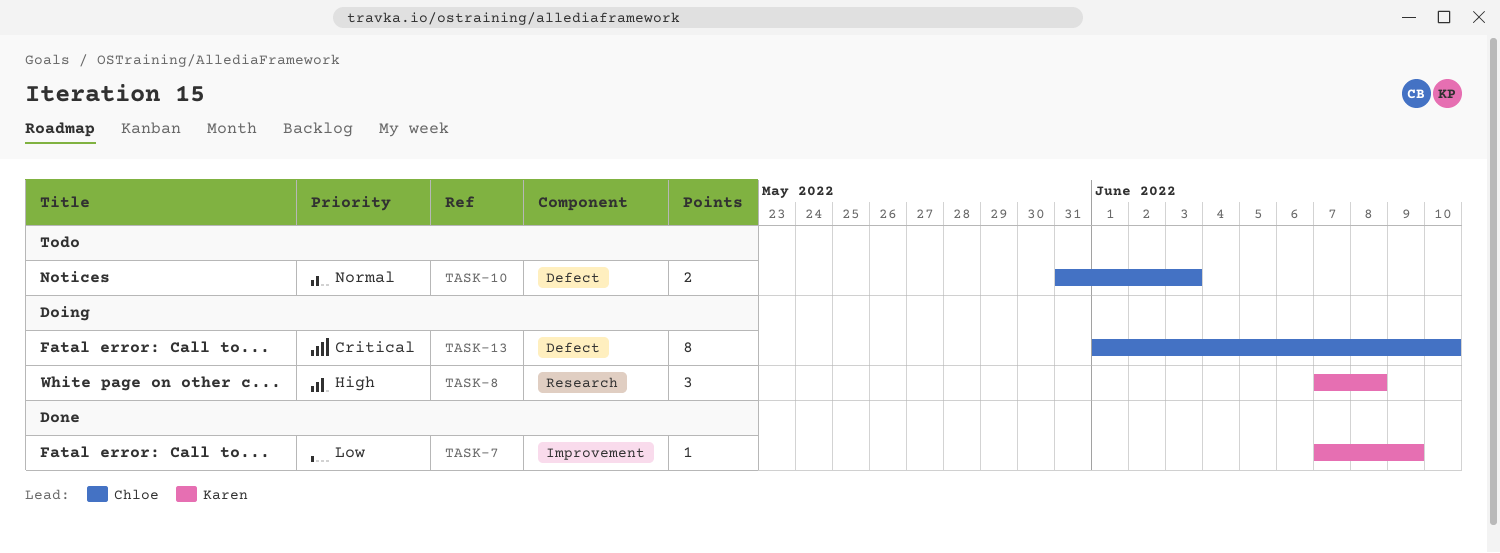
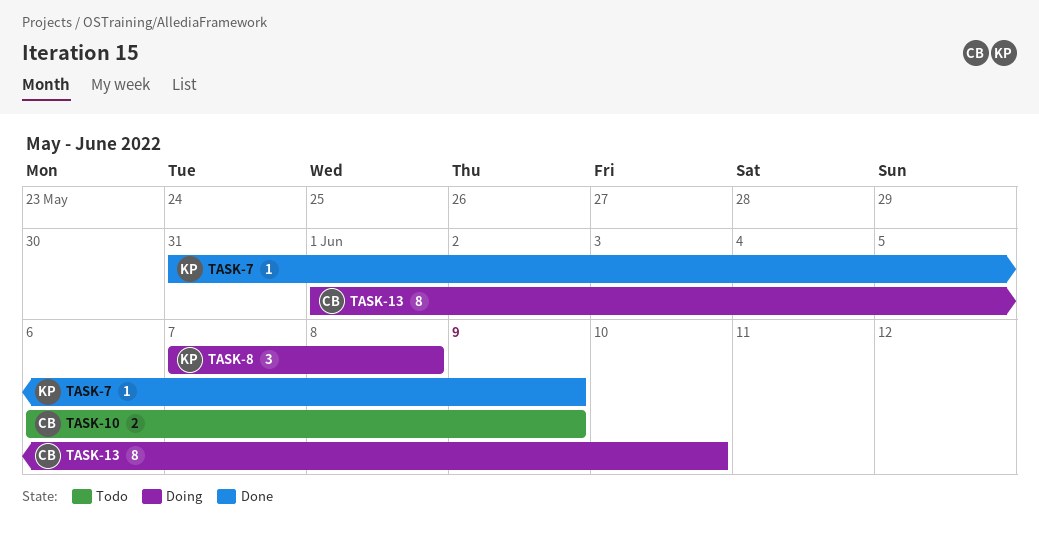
TASK-7, start: Jun 7 -> May 31
TASK-10, start: May 31 -> Jun 6
TASK-10, due: Jun 3 -> Jun 9

